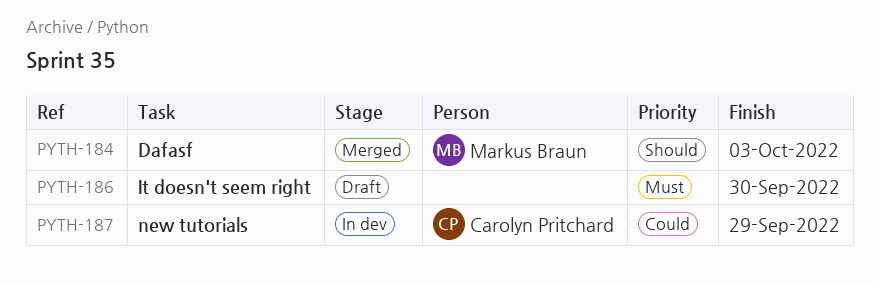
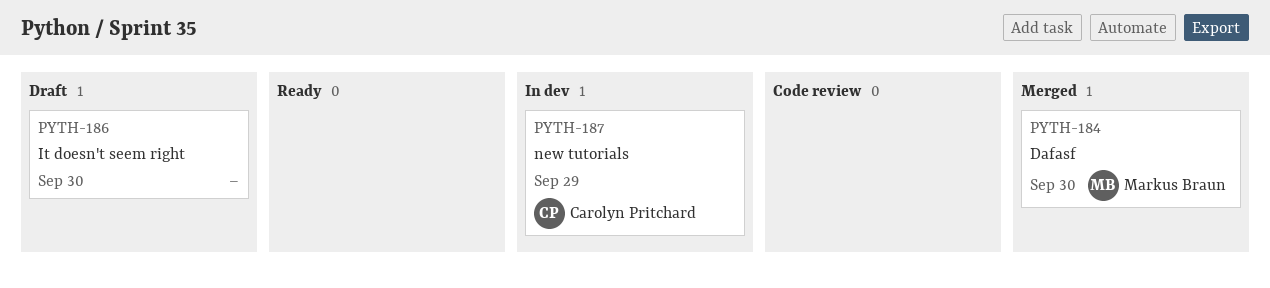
PYTH-184, due: Oct 3 -> Sep 30

